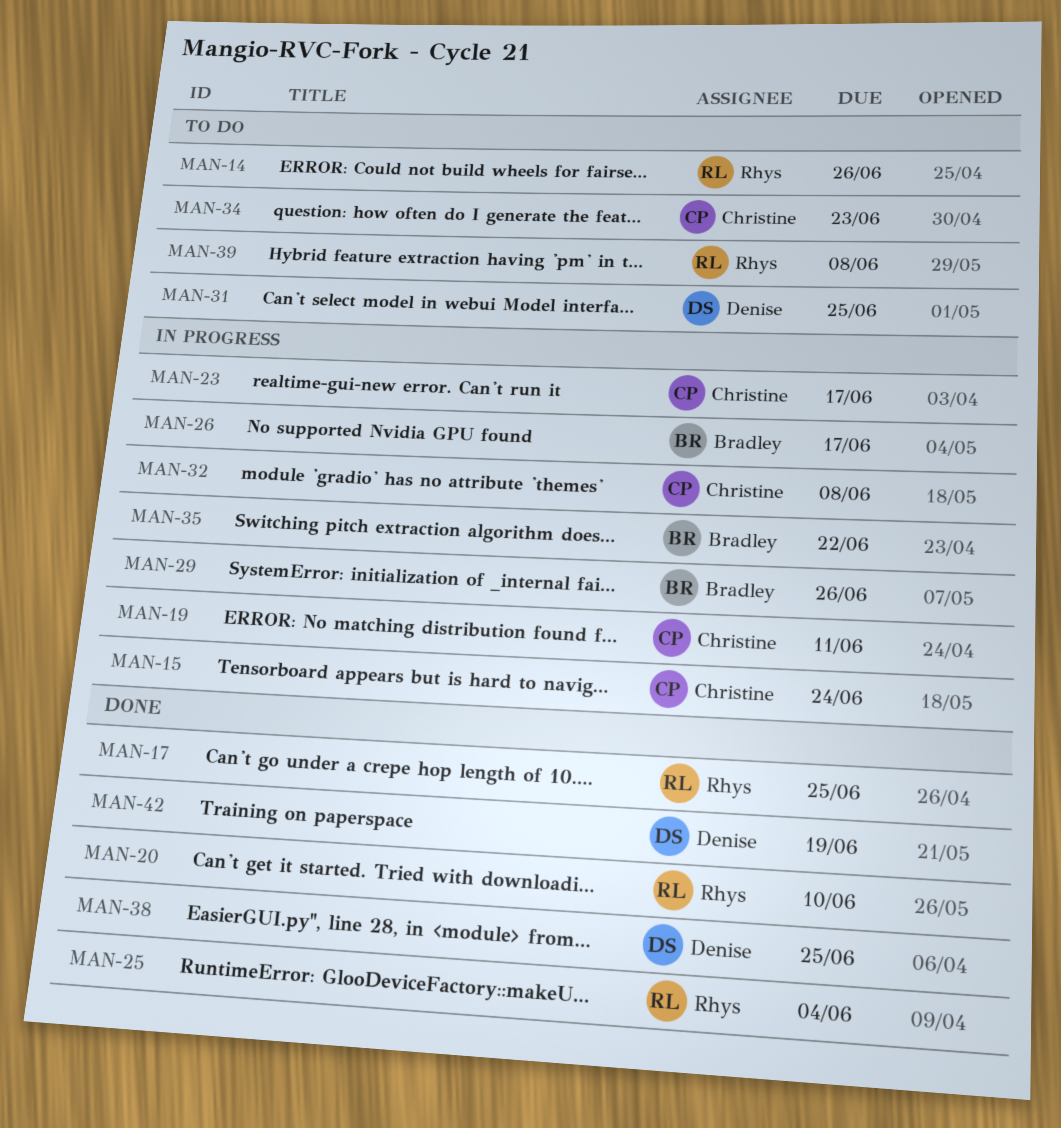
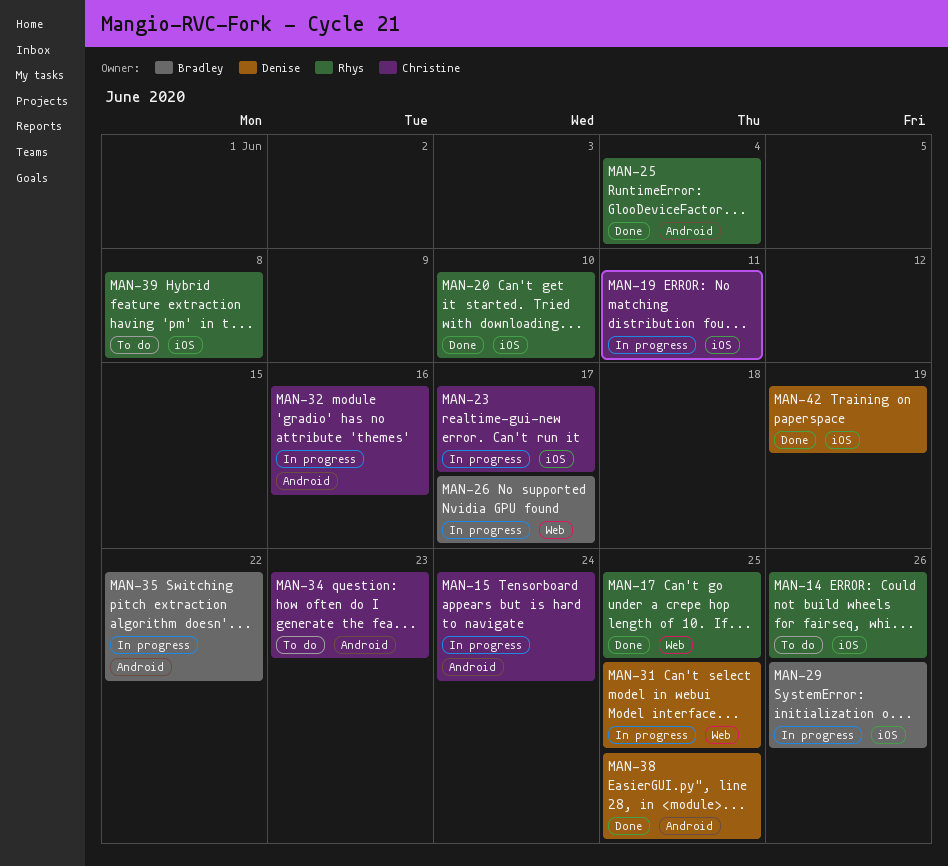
MAN-31, status: To do -> In progress
MAN-32, due: Jun 8 -> Jun 16

